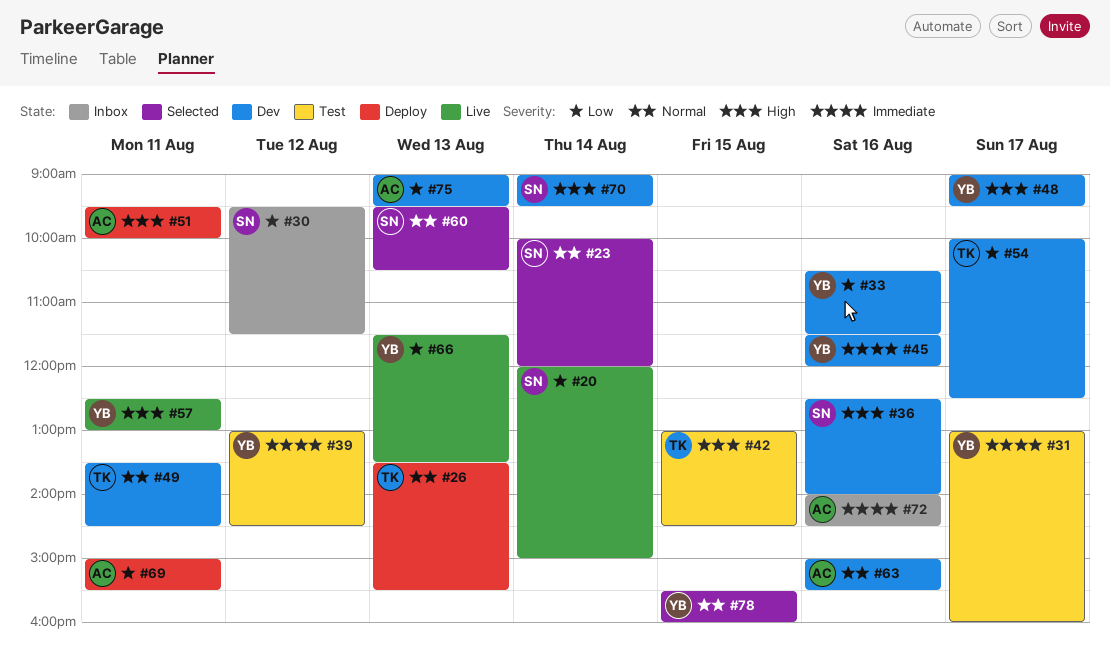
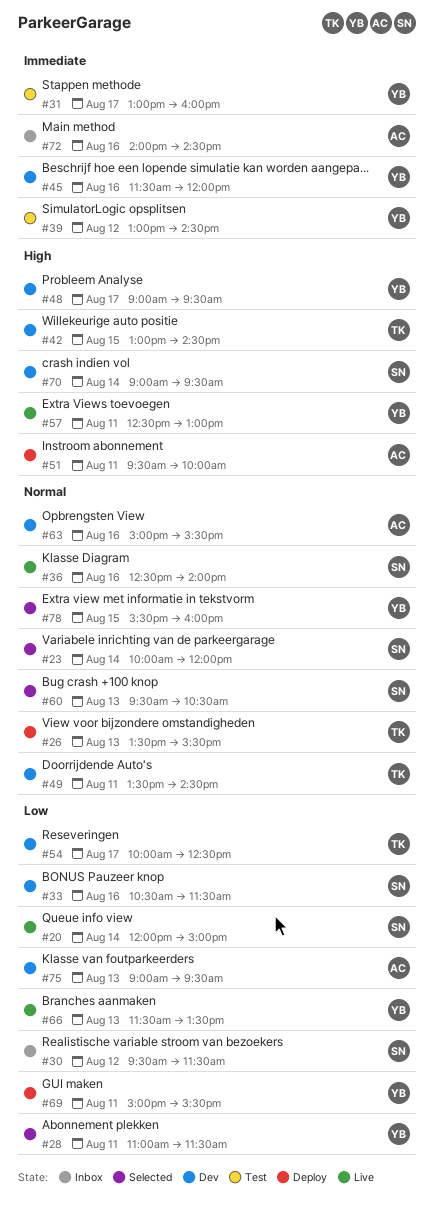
#28: none -> present
#33, owner: YB -> SN
#36, status: Dev -> Live
#36, priority: High -> Normal
#42, status: Test -> Dev
#69, owner: AC -> YB

